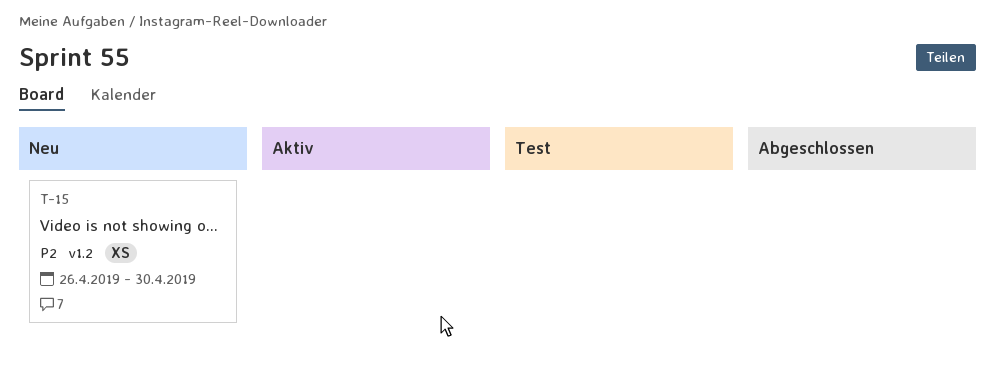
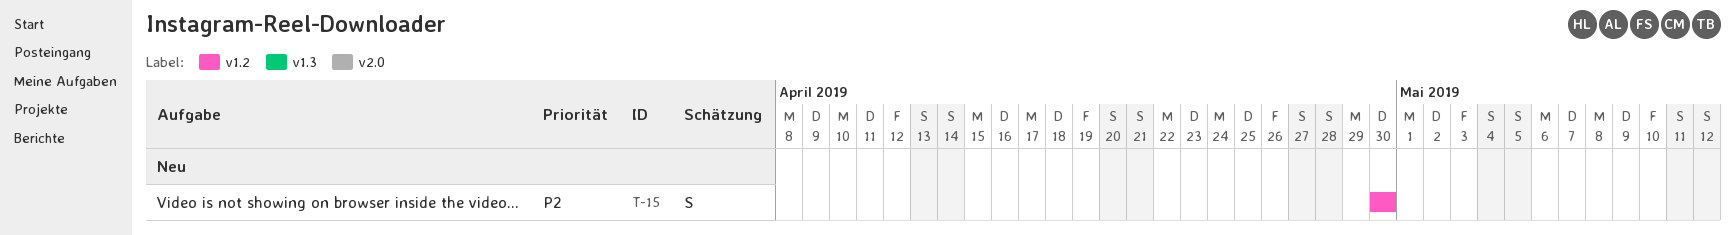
T-15, estimate: XS -> S
T-15, start: Apr 26 -> Apr 30

